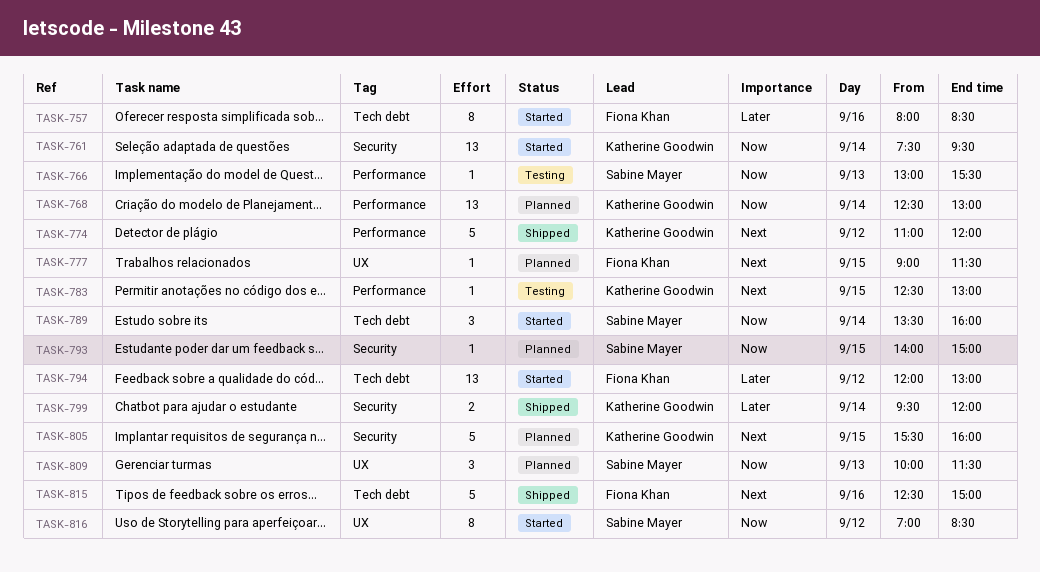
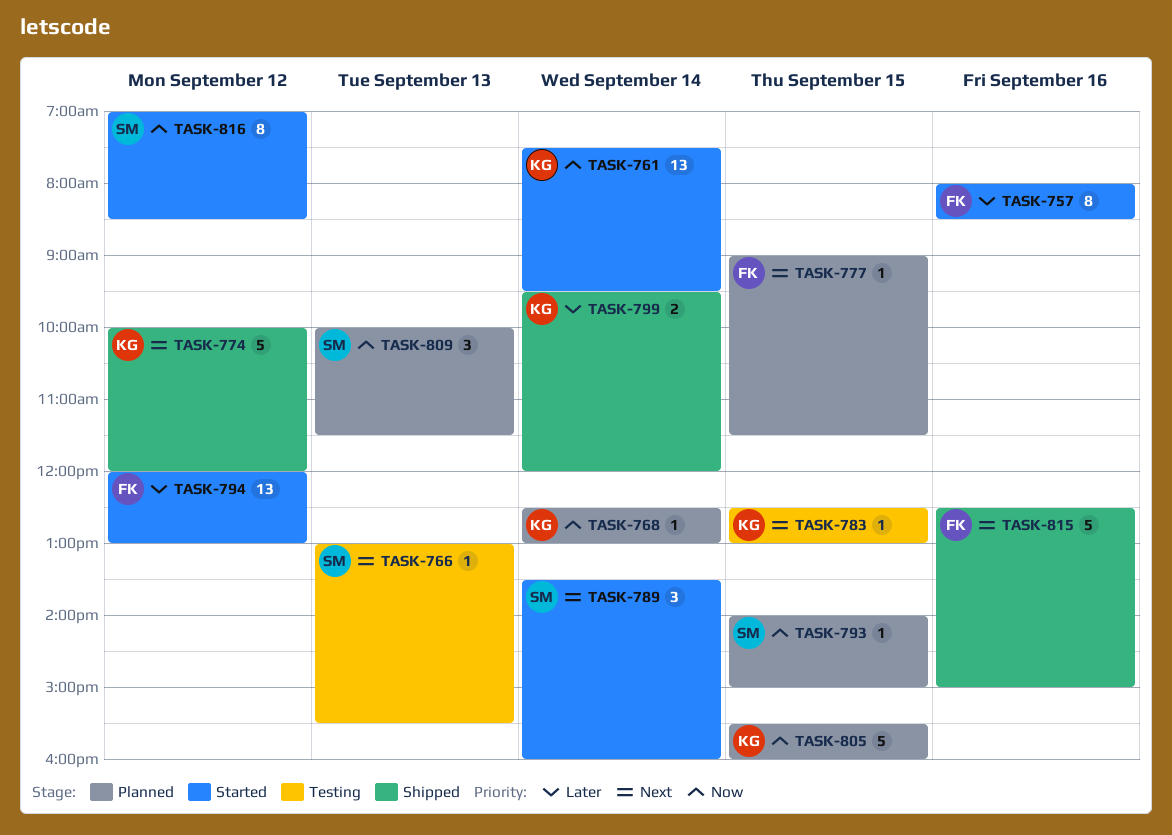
TASK-766, priority: Now -> Next
TASK-768, estimate: 13 -> 1
TASK-774, begins: 11:00 -> 10:00
TASK-789, priority: Now -> Next
TASK-805, priority: Next -> Now

